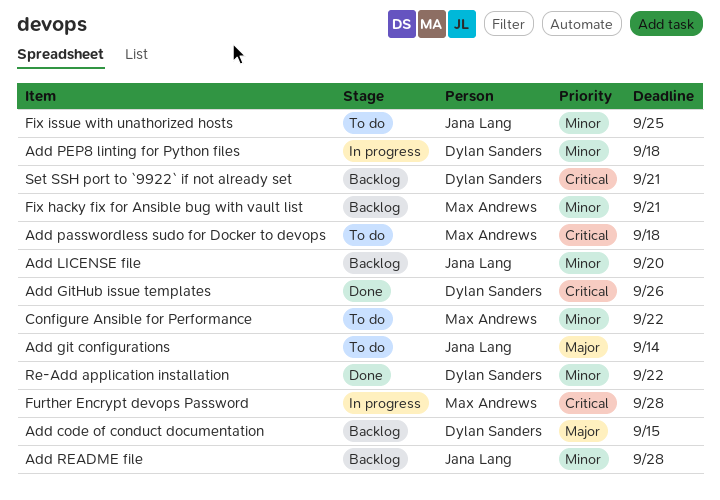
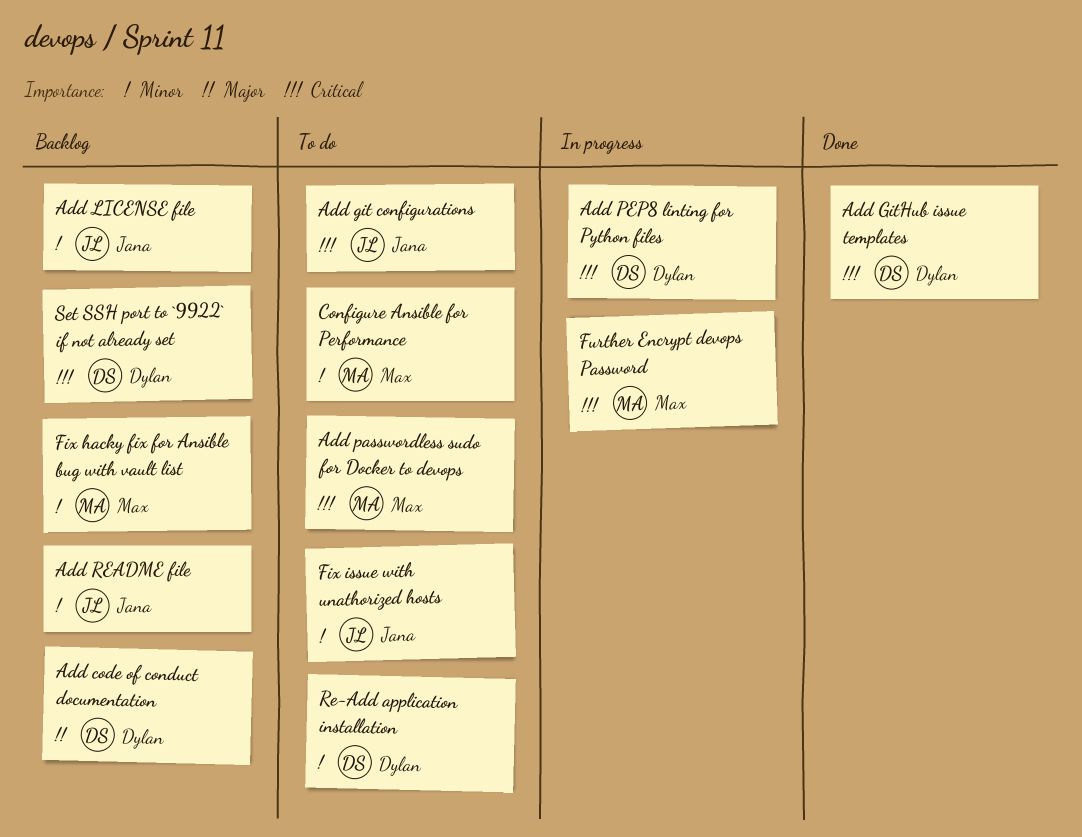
Add git configurations, priority: Major -> Critical
Add PEP8 linting for Python files, priority: Minor -> Critical
Re-Add application installation, status: Done -> To do

